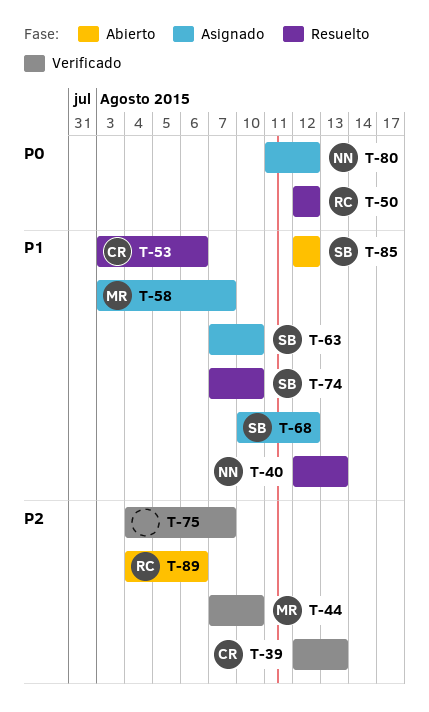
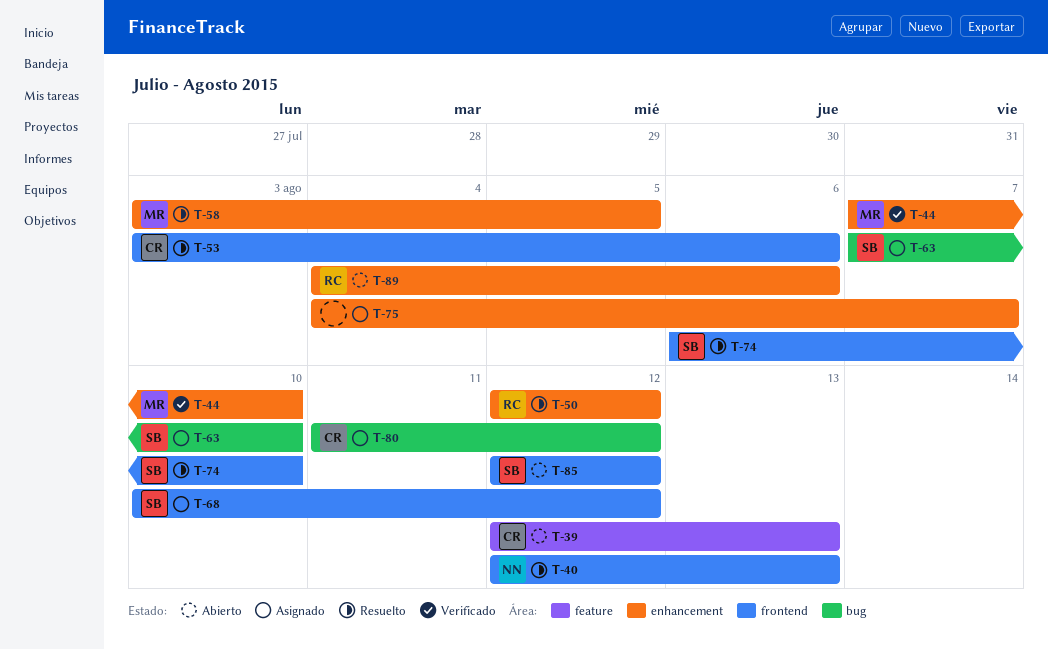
T-39, status: Verificado -> Abierto
T-58, status: Asignado -> Resuelto
T-58, due: Aug 7 -> Aug 5
T-74, start: Aug 7 -> Aug 6
T-75, status: Verificado -> Asignado
T-80, owner: NN -> CR

